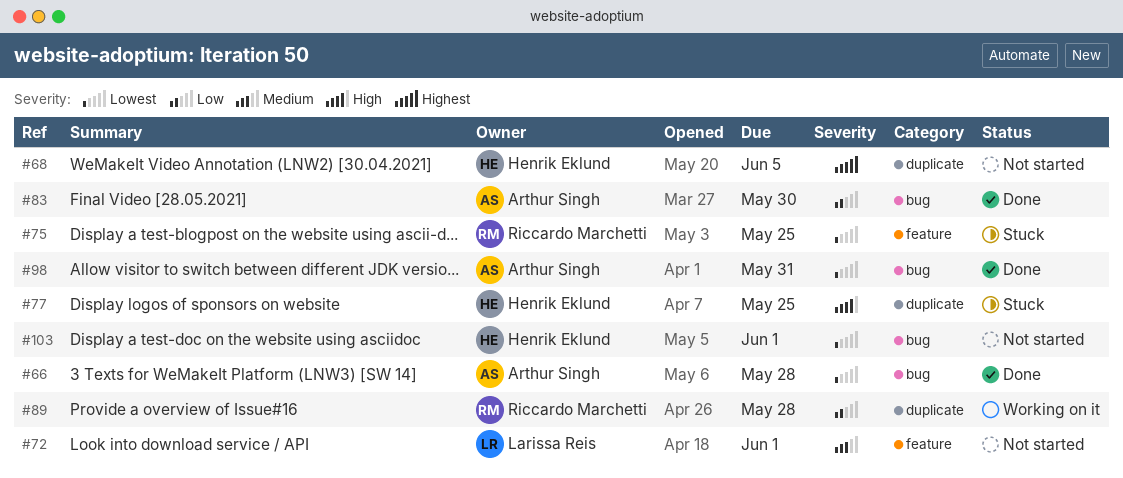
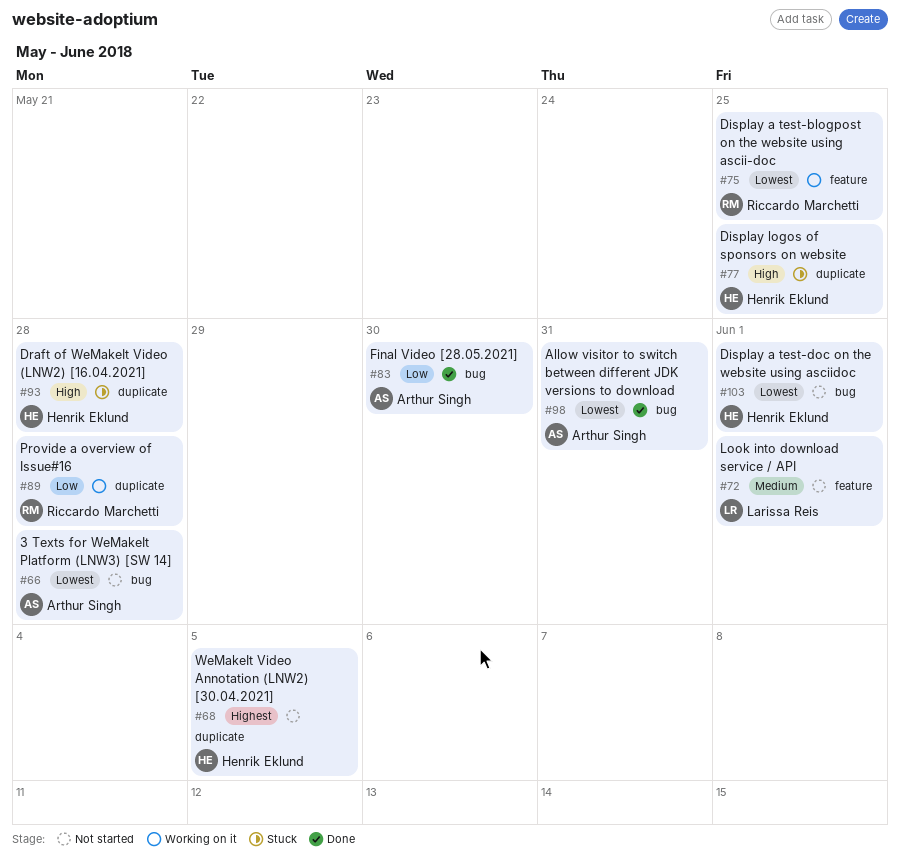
#66, status: Done -> Not started
#75, status: Stuck -> Working on it
#93: none -> present

